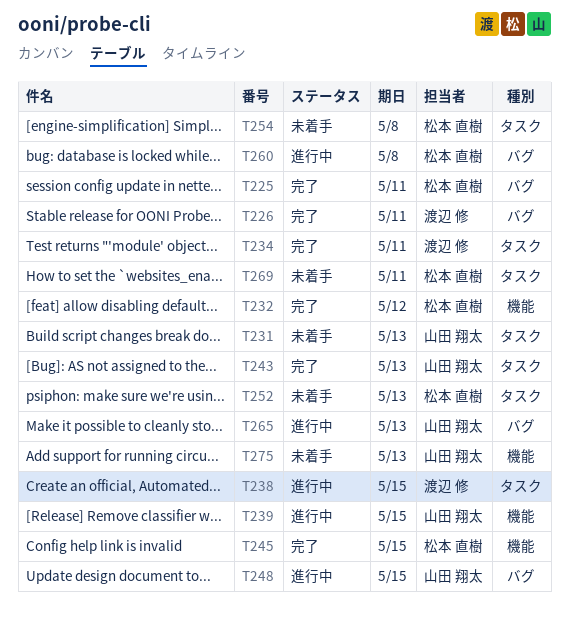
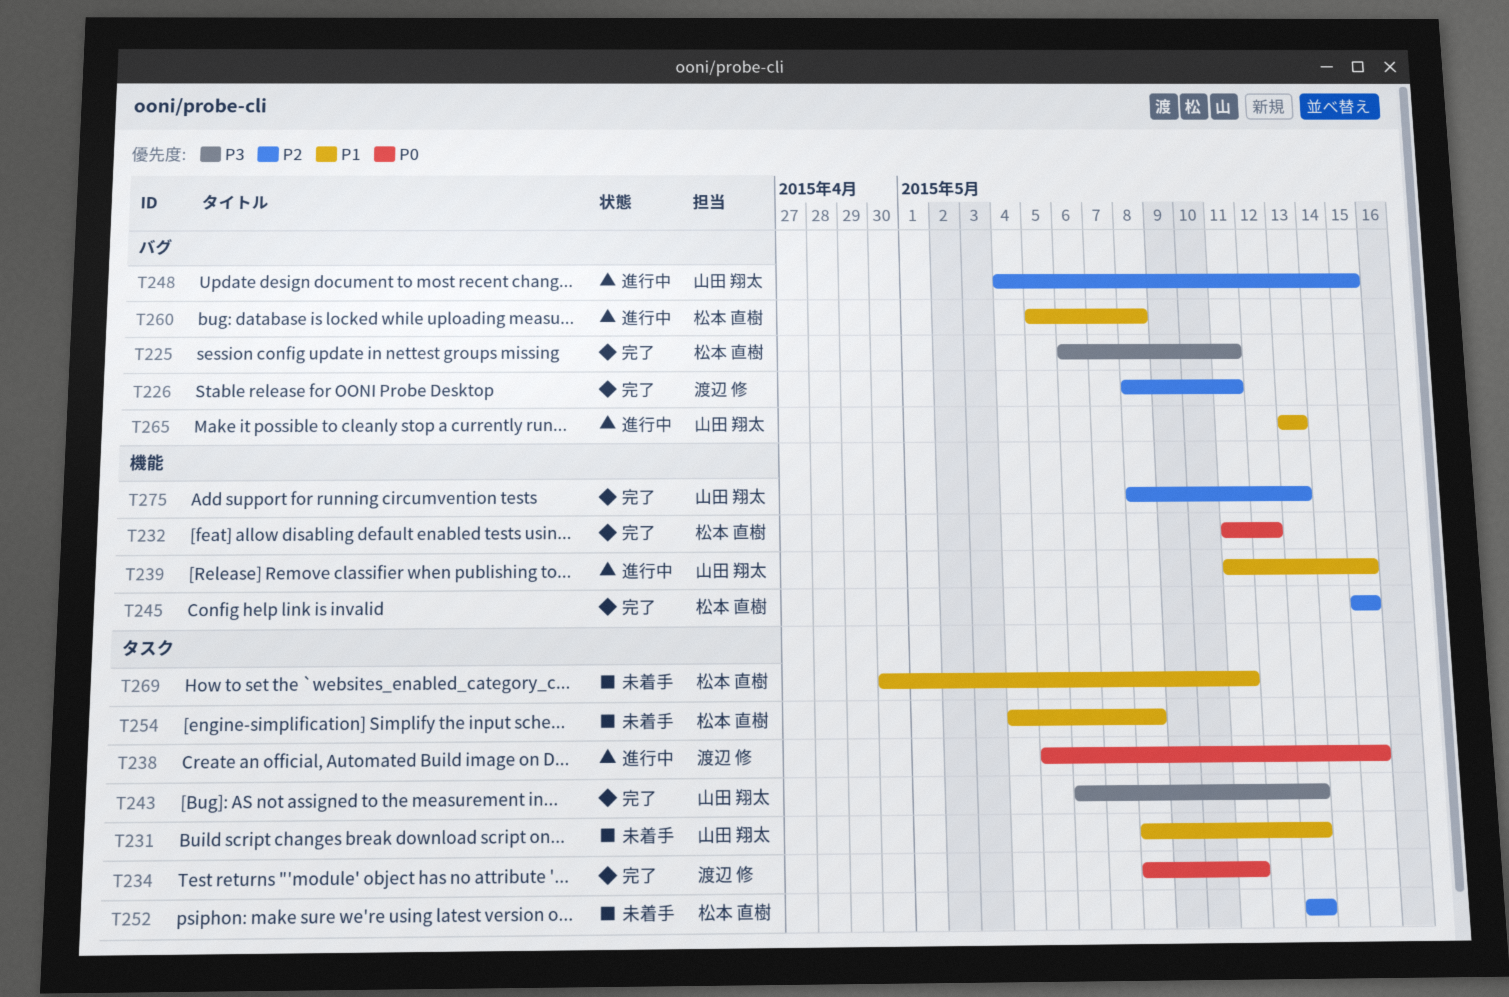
T275, status: 未着手 -> 完了

